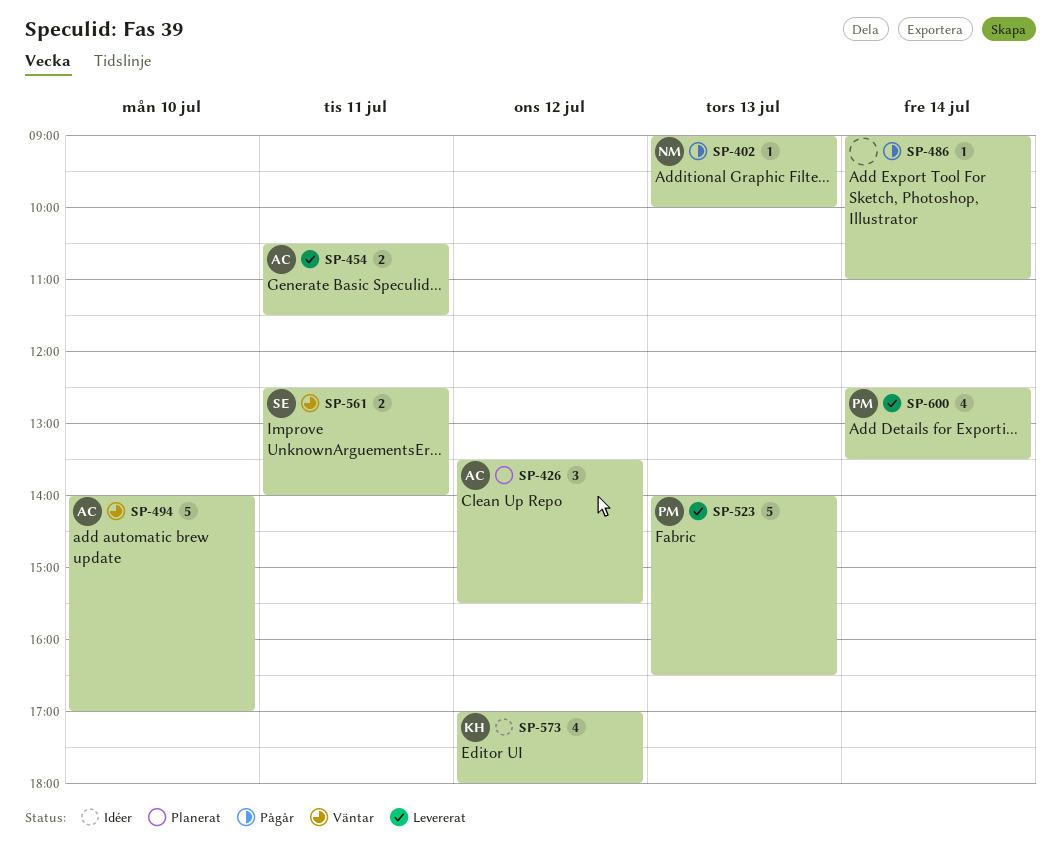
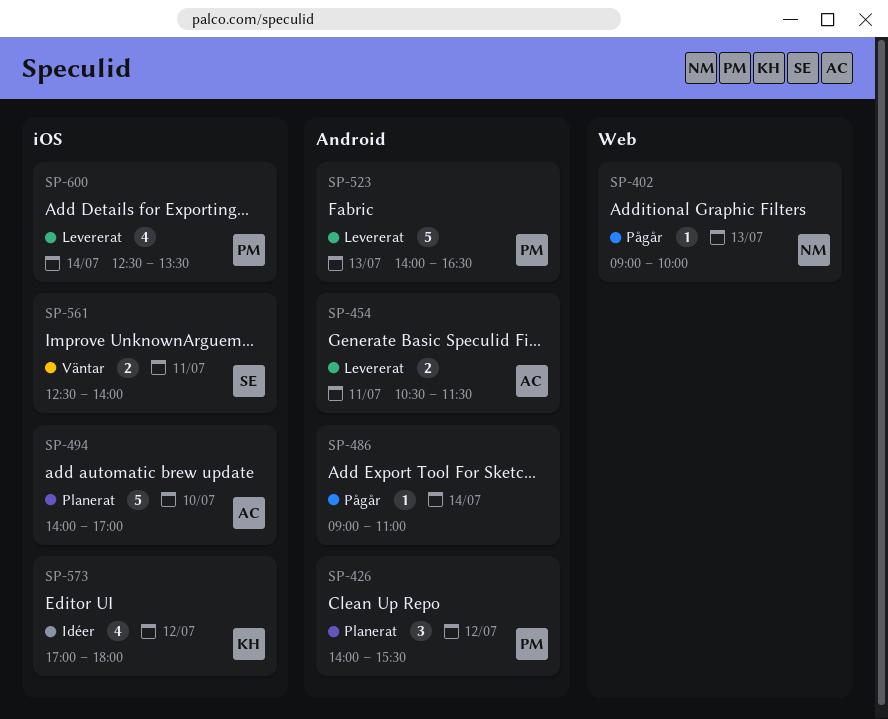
SP-426, owner: AC -> PM
SP-426, begins: 13:30 -> 14:00
SP-494, status: Väntar -> Planerat

